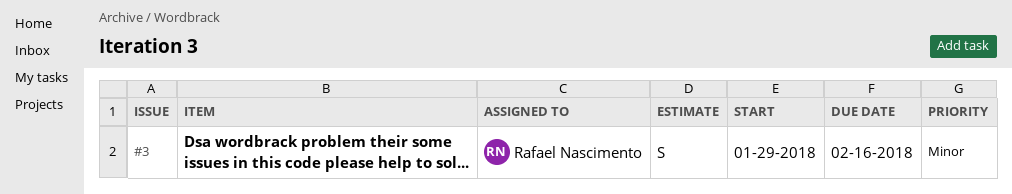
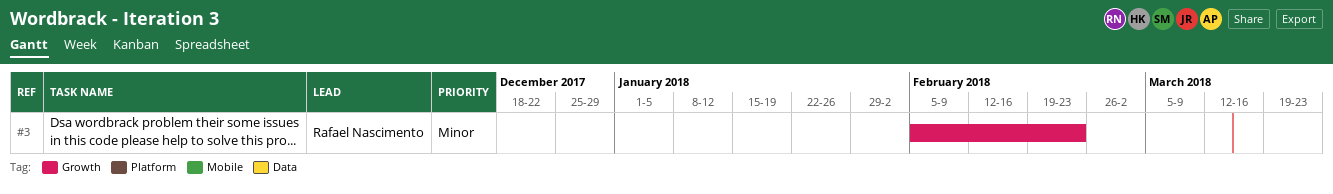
#3, start: Jan 29 -> Feb 5
#3, due: Feb 16 -> Feb 23

